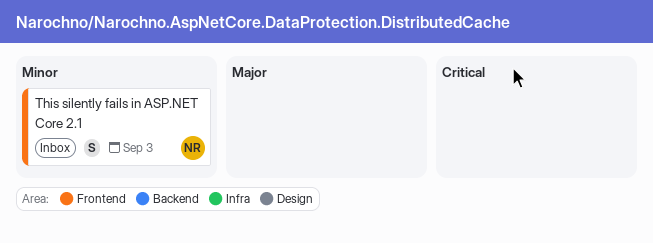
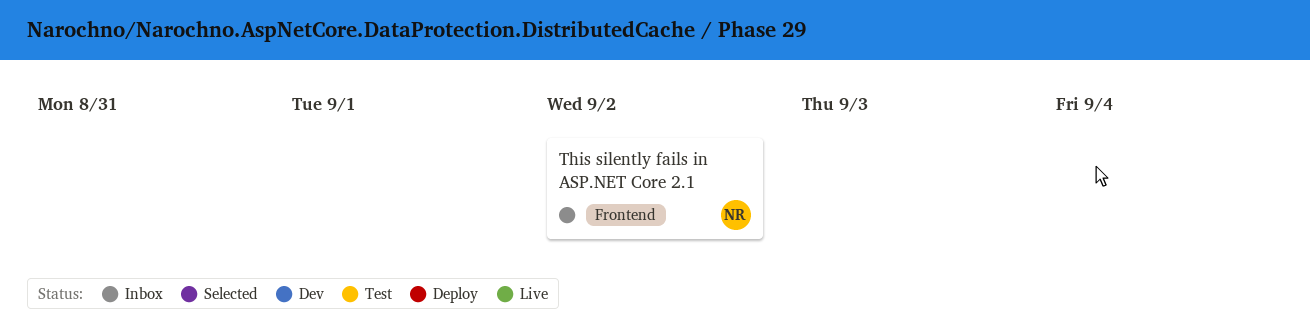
This silently fails in ASP.NET Core 2.1, due: Sep 3 -> Sep 2

